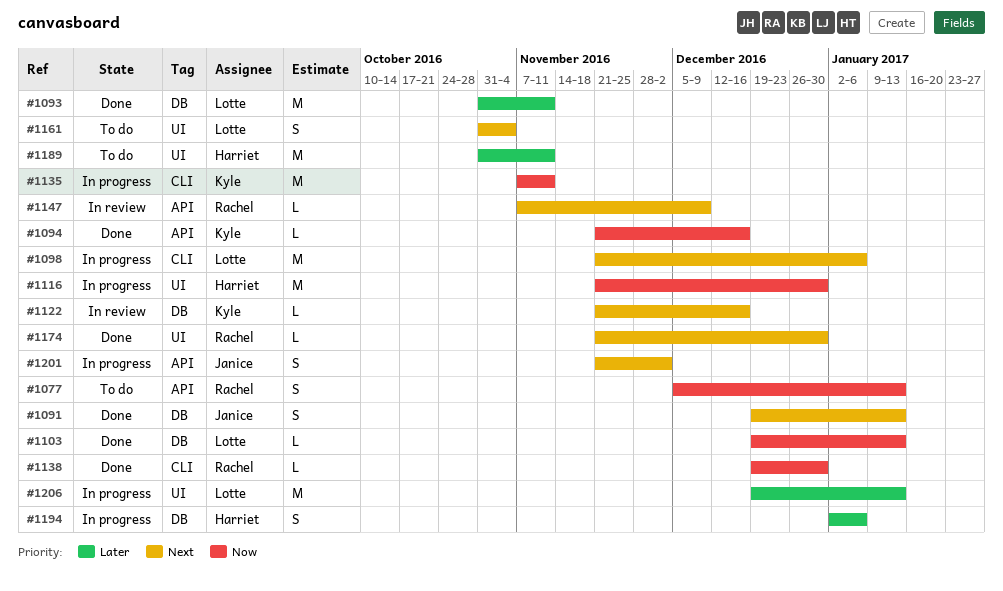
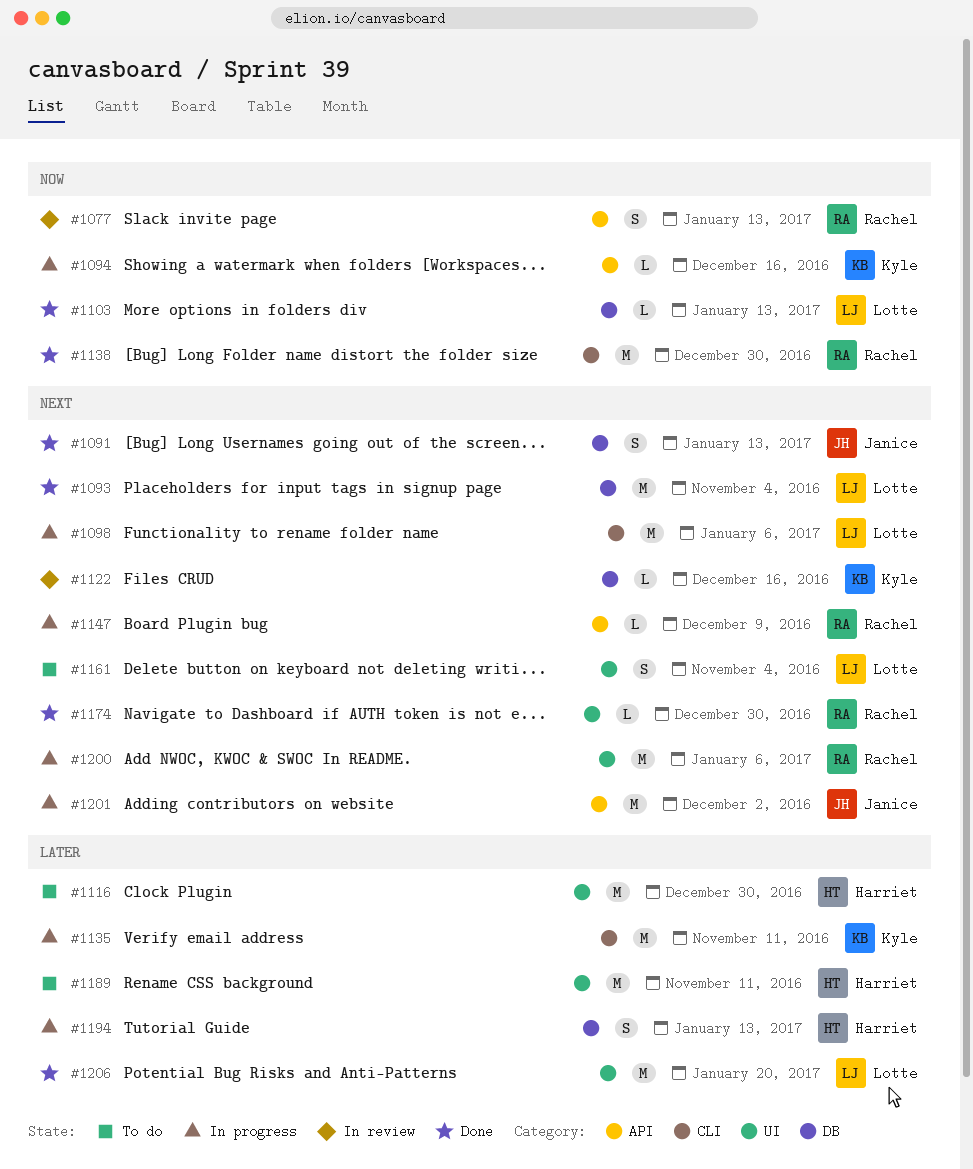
#1077, status: To do -> In review
#1093, priority: Later -> Next
#1093, due: Nov 11 -> Nov 4
#1094, status: Done -> In progress
#1116, status: In progress -> To do
#1116, priority: Now -> Later
#1135, priority: Now -> Later
#1138, estimate: L -> M
#1147, status: In review -> In progress
#1194, due: Jan 6 -> Jan 13
#1200: none -> present
#1201, estimate: S -> M
#1206, status: In progress -> Done
#1206, due: Jan 13 -> Jan 20

